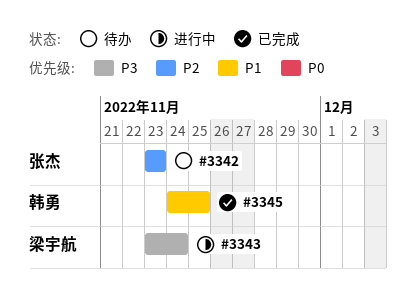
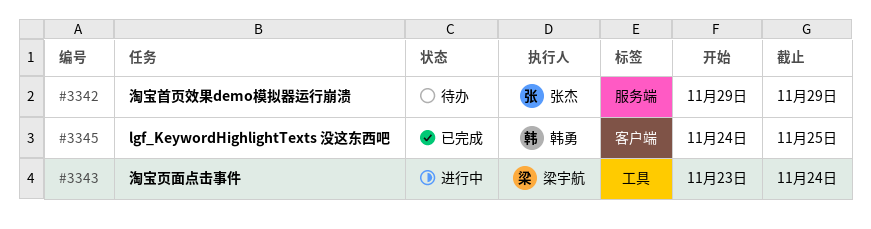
#3342, start: Nov 23 -> Nov 29
#3342, due: Nov 23 -> Nov 29

